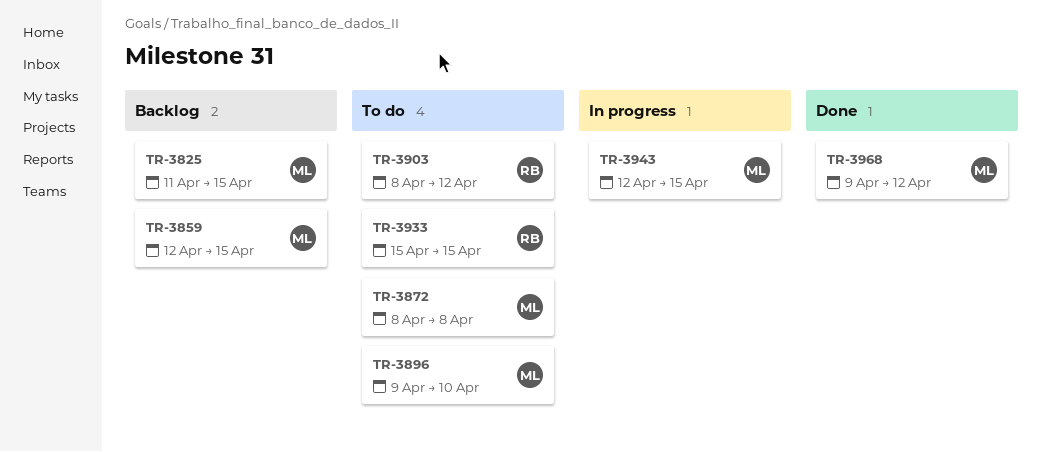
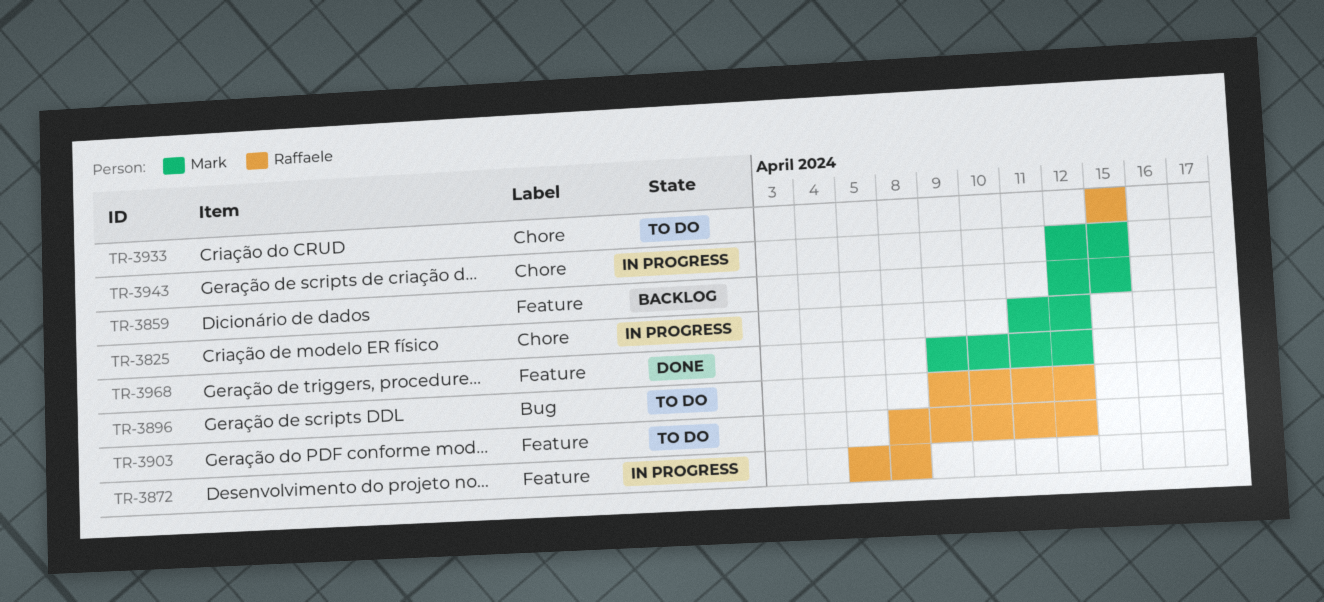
TR-3825, status: Backlog -> In progress
TR-3825, due: Apr 15 -> Apr 12
TR-3872, status: To do -> In progress
TR-3872, owner: Mark -> Raffaele
TR-3872, start: Apr 8 -> Apr 5
TR-3896, owner: Mark -> Raffaele
TR-3896, due: Apr 10 -> Apr 12

